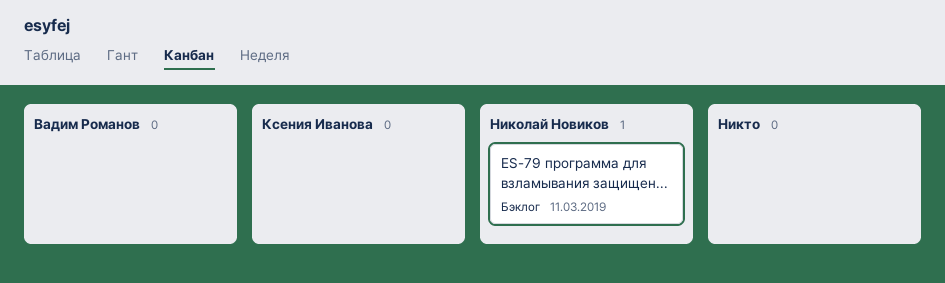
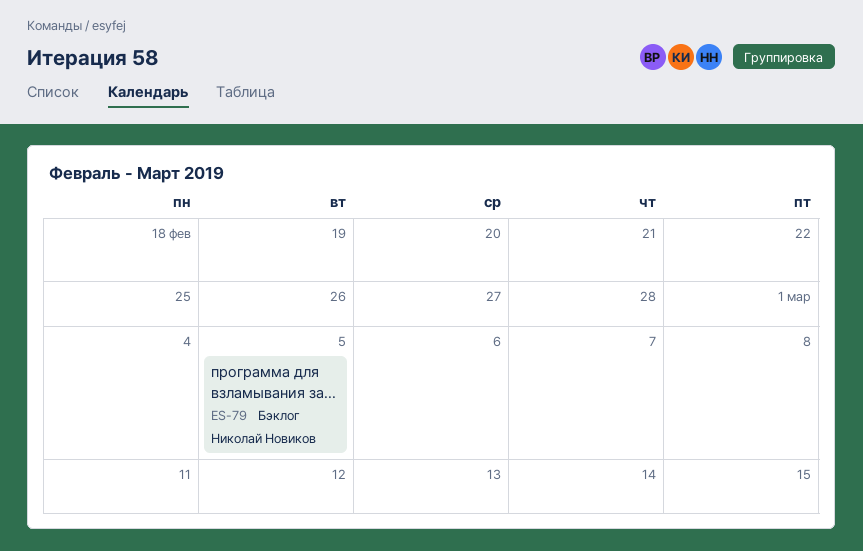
ES-79, due: Mar 11 -> Mar 5

